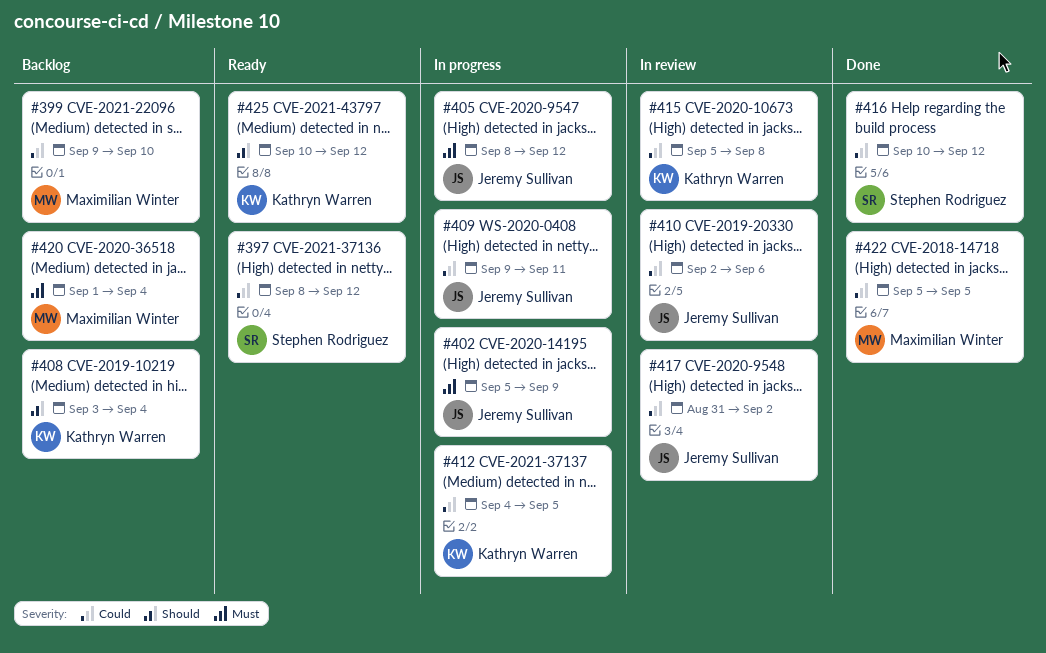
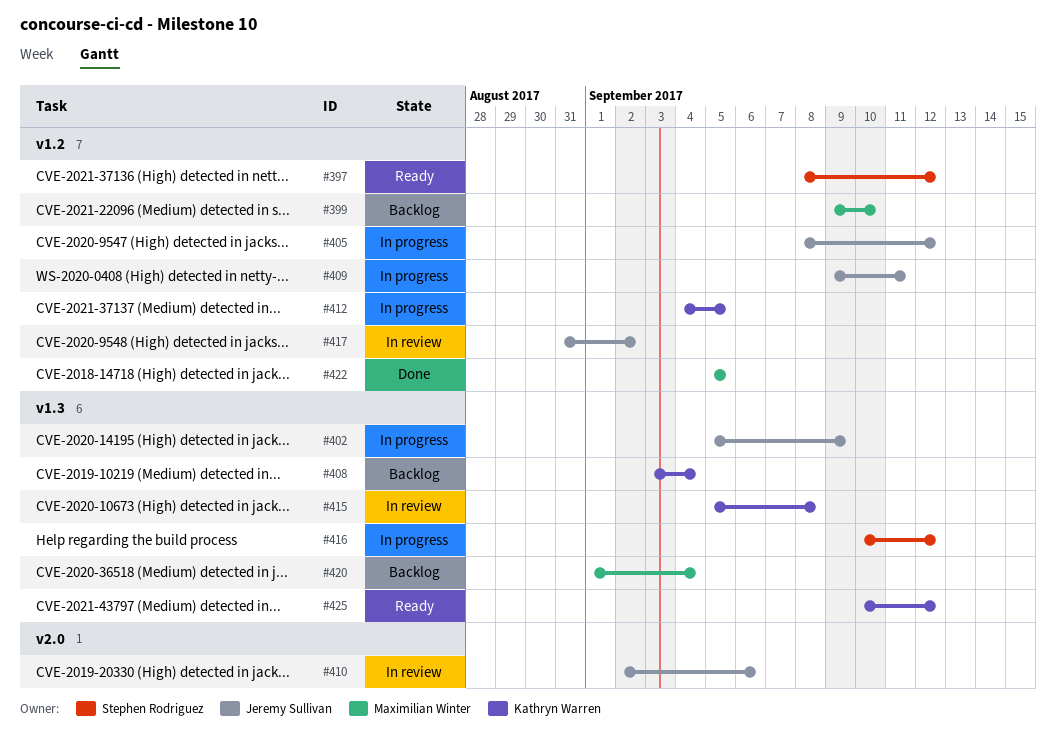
#416, status: Done -> In progress

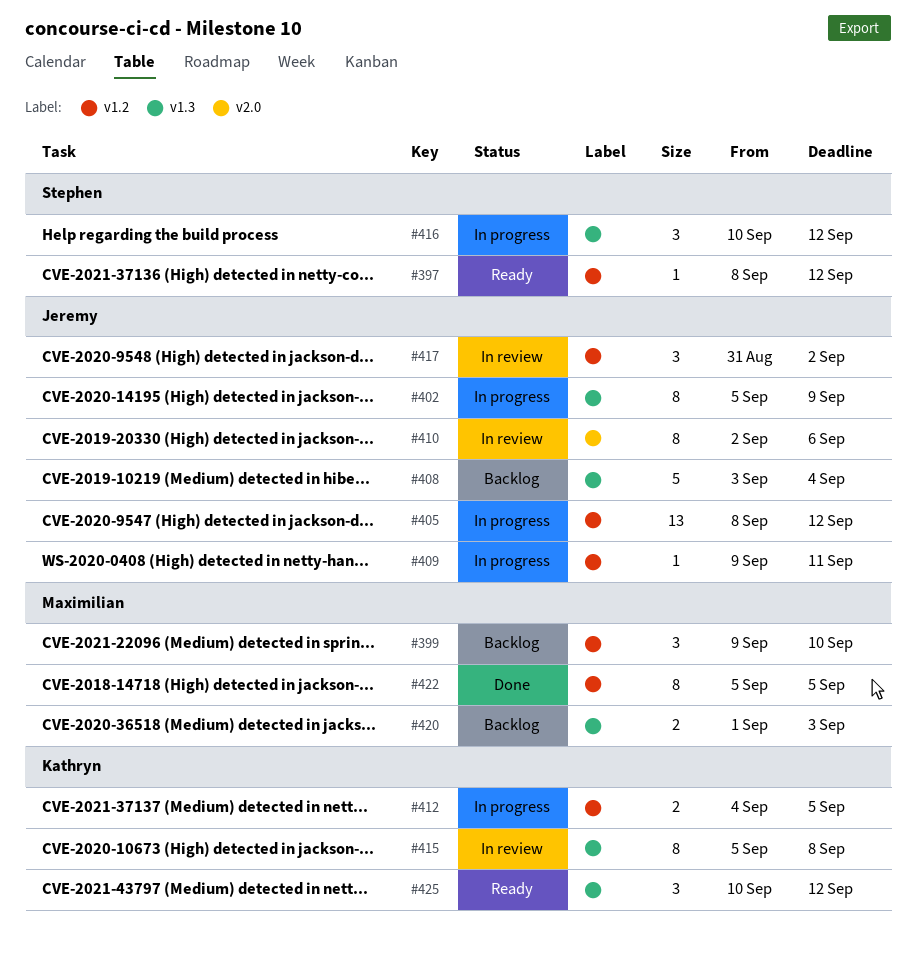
#408, owner: Kathryn Warren -> Jeremy Sullivan
#420, due: Sep 4 -> Sep 3

